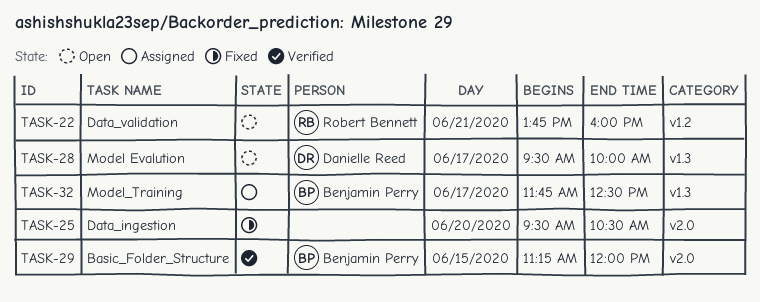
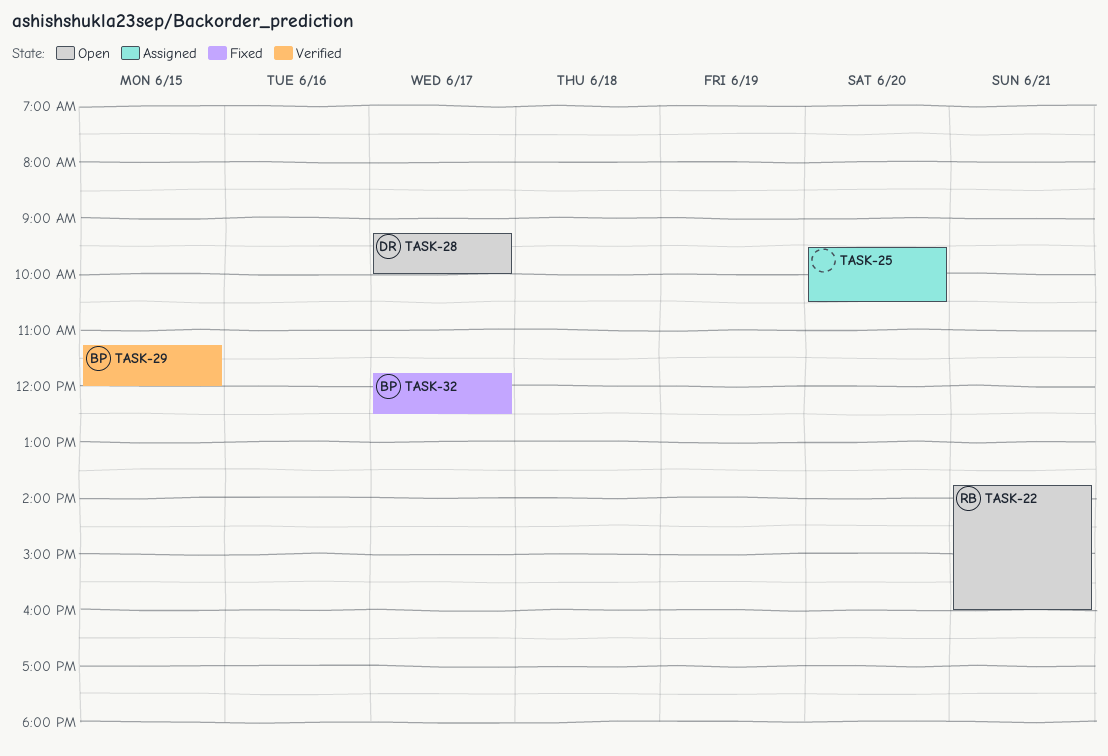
TASK-25, status: Fixed -> Assigned
TASK-28, begins: 09:30 -> 09:15
TASK-32, status: Assigned -> Fixed

